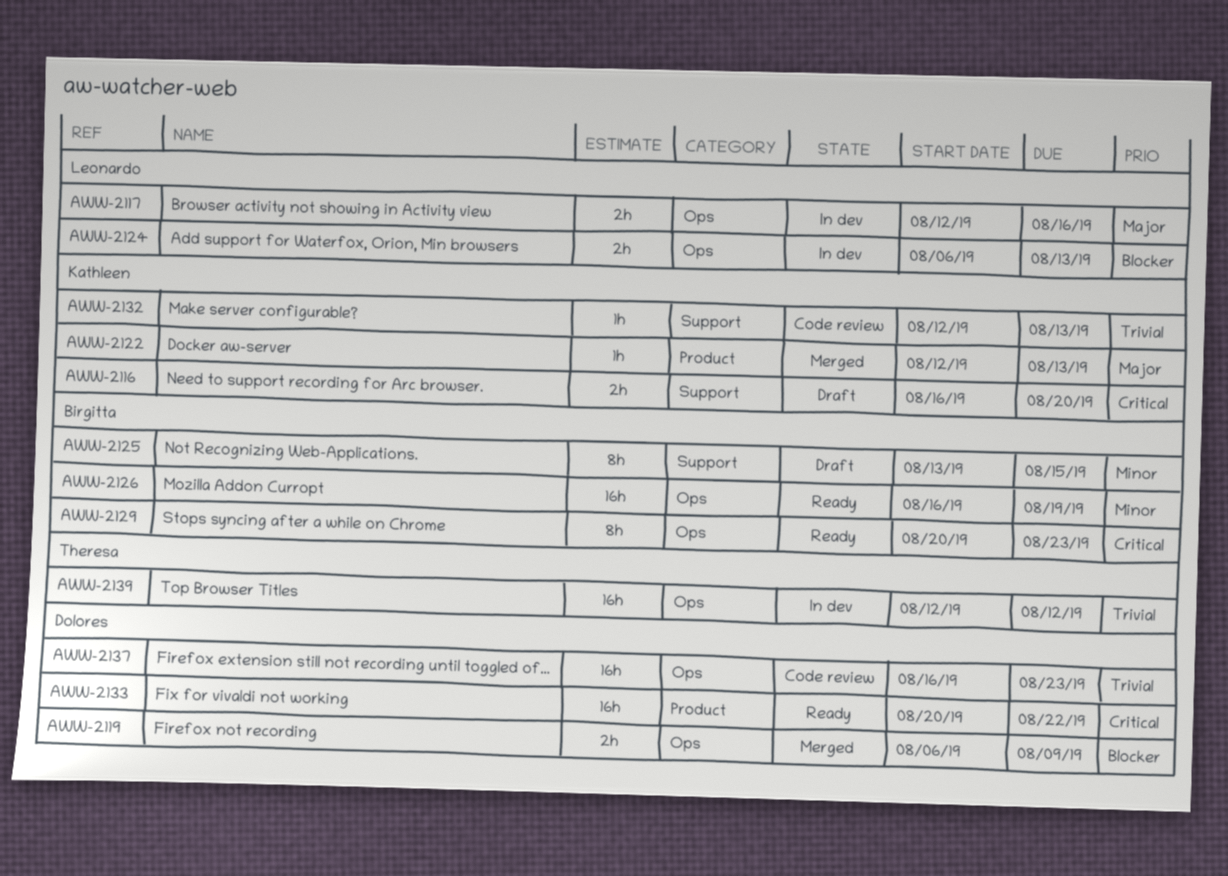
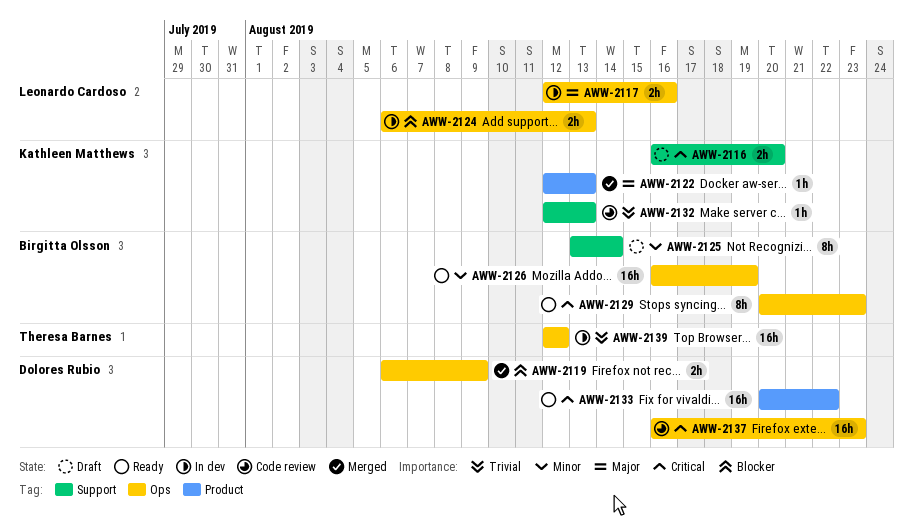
AWW-2125, due: Aug 15 -> Aug 14
AWW-2137, priority: Trivial -> Critical

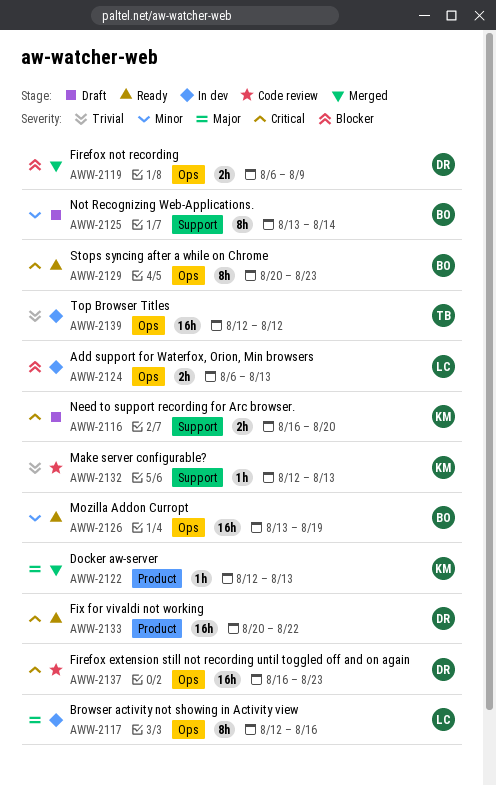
AWW-2117, estimate: 2h -> 8h
AWW-2126, start: Aug 16 -> Aug 13

